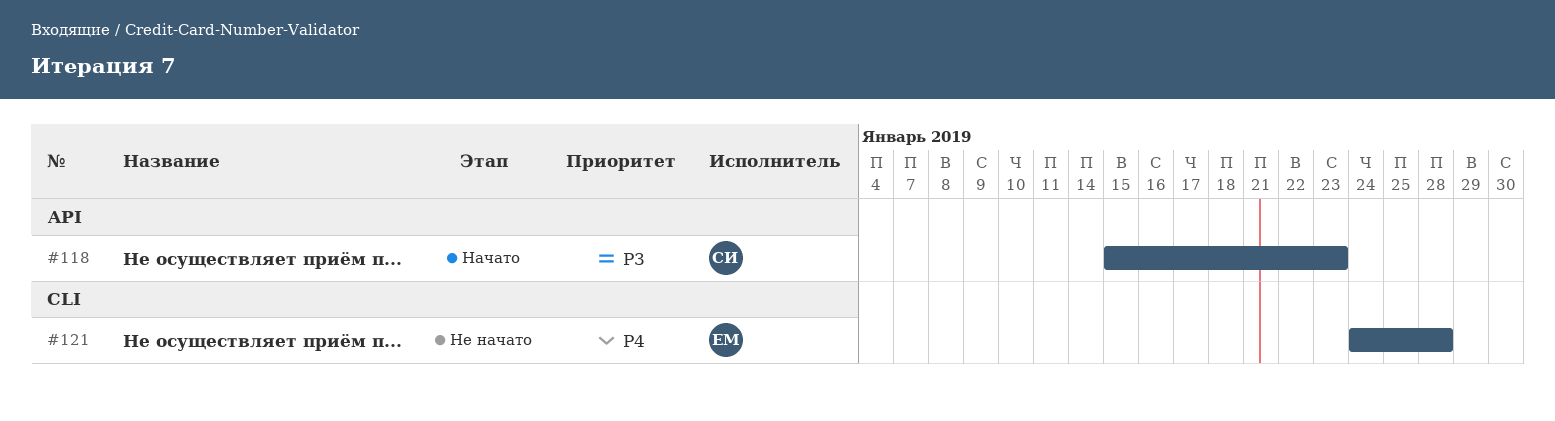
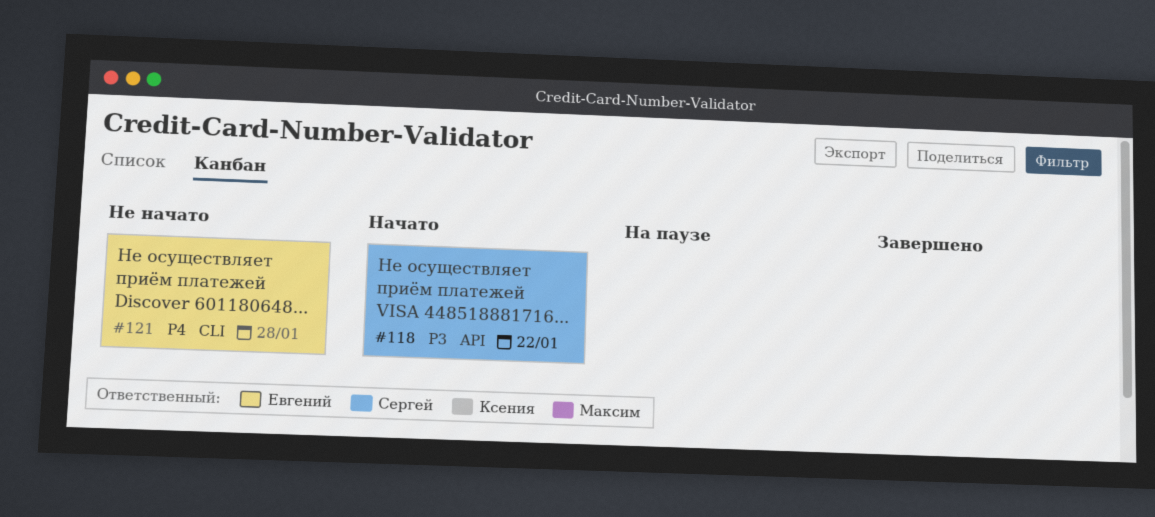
#118, due: Jan 23 -> Jan 22

